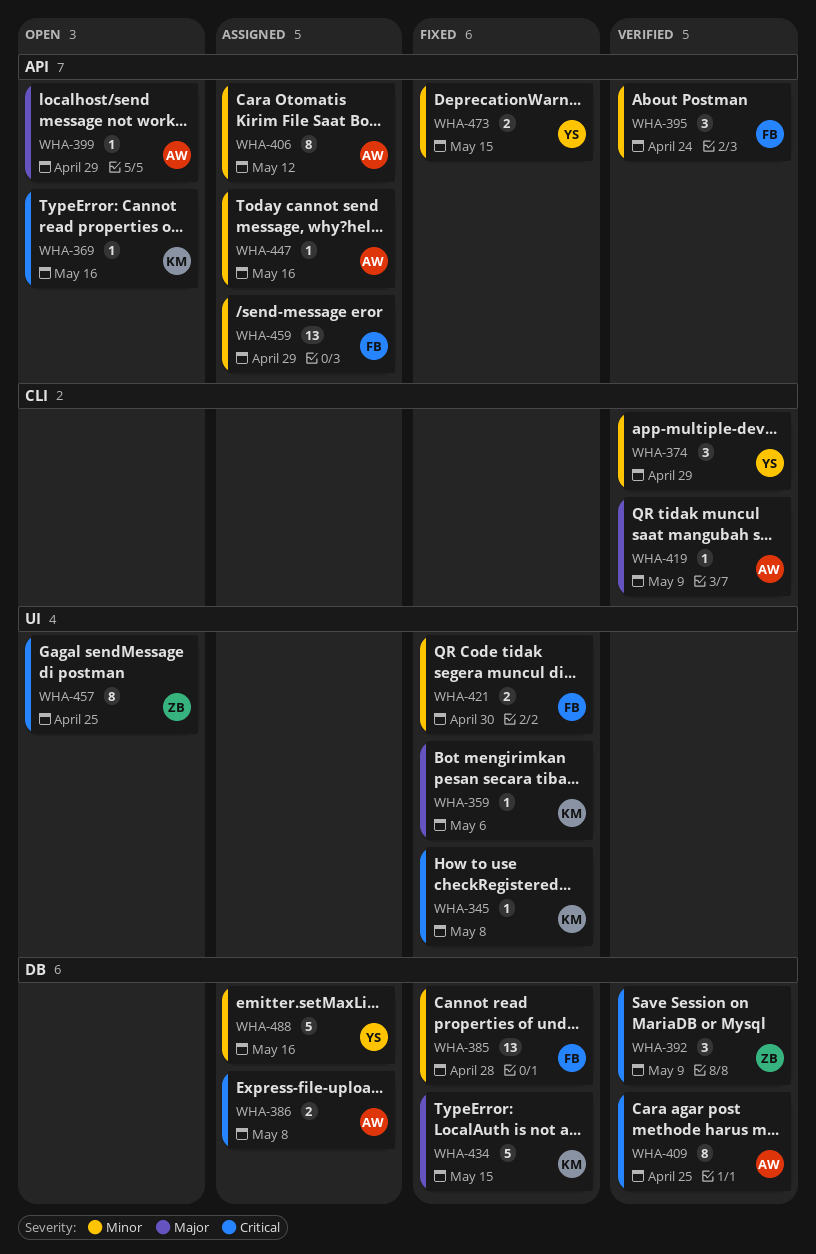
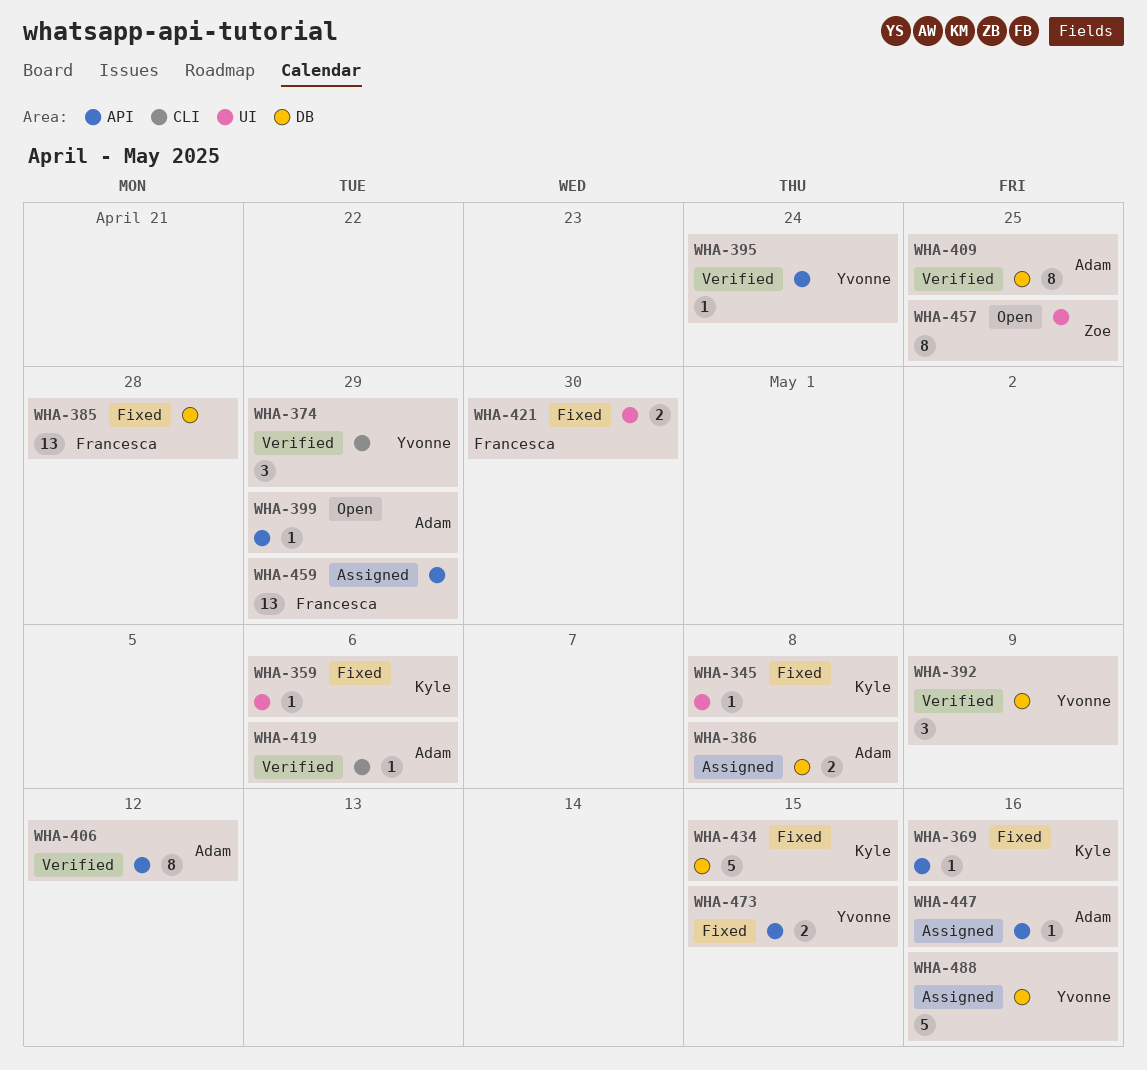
WHA-369, status: Open -> Fixed
WHA-392, owner: Zoe -> Yvonne
WHA-395, owner: Francesca -> Yvonne
WHA-395, estimate: 3 -> 1
WHA-406, status: Assigned -> Verified
WHA-419, due: May 9 -> May 6

